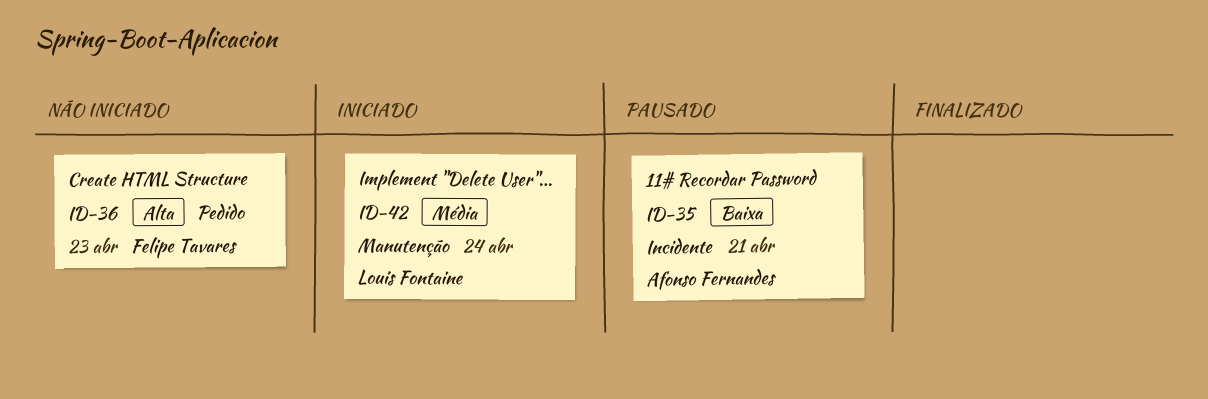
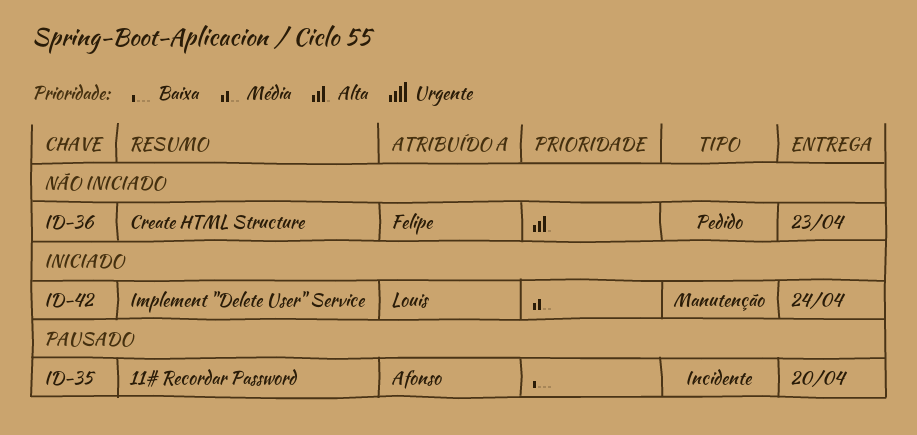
ID-35, due: Apr 21 -> Apr 20

